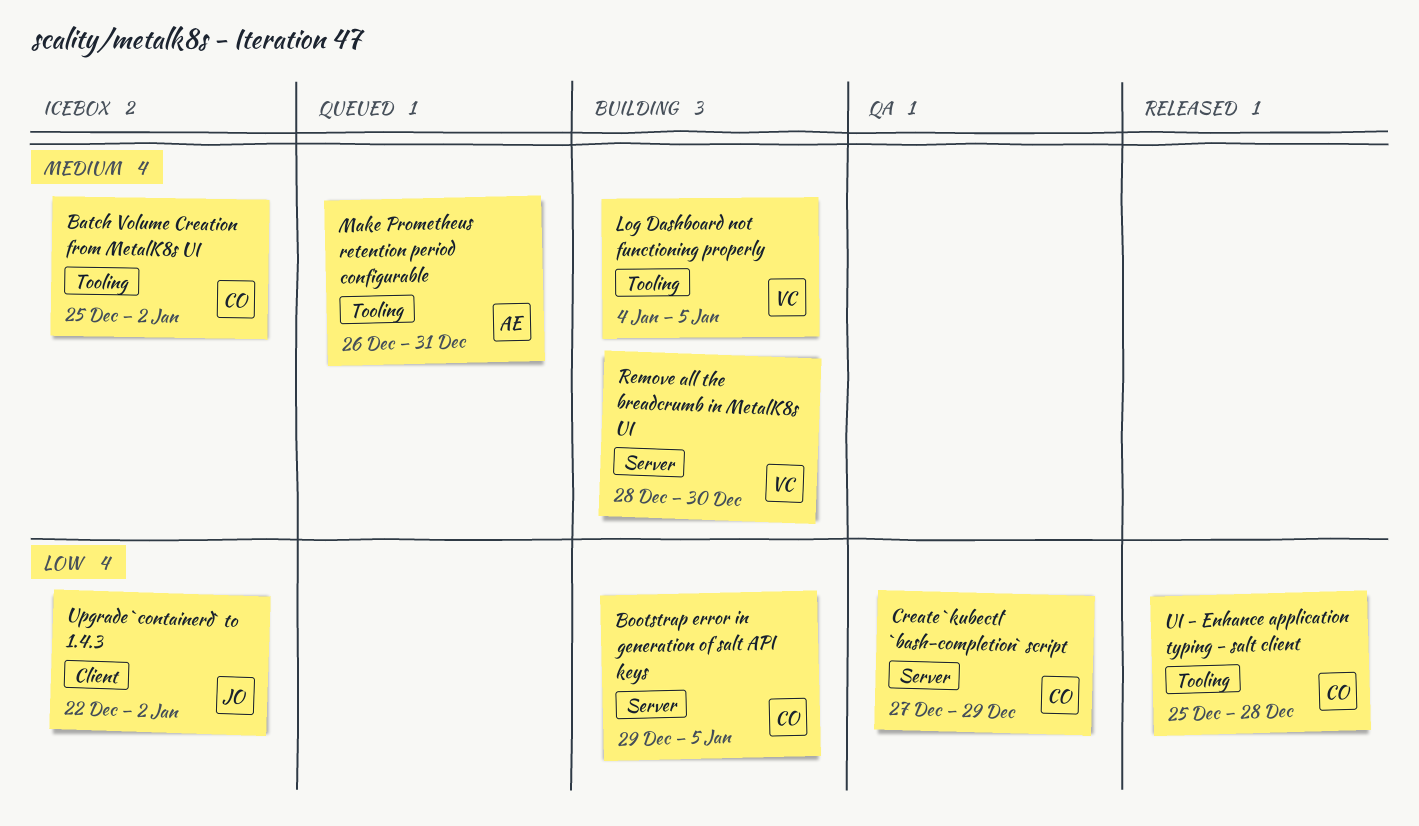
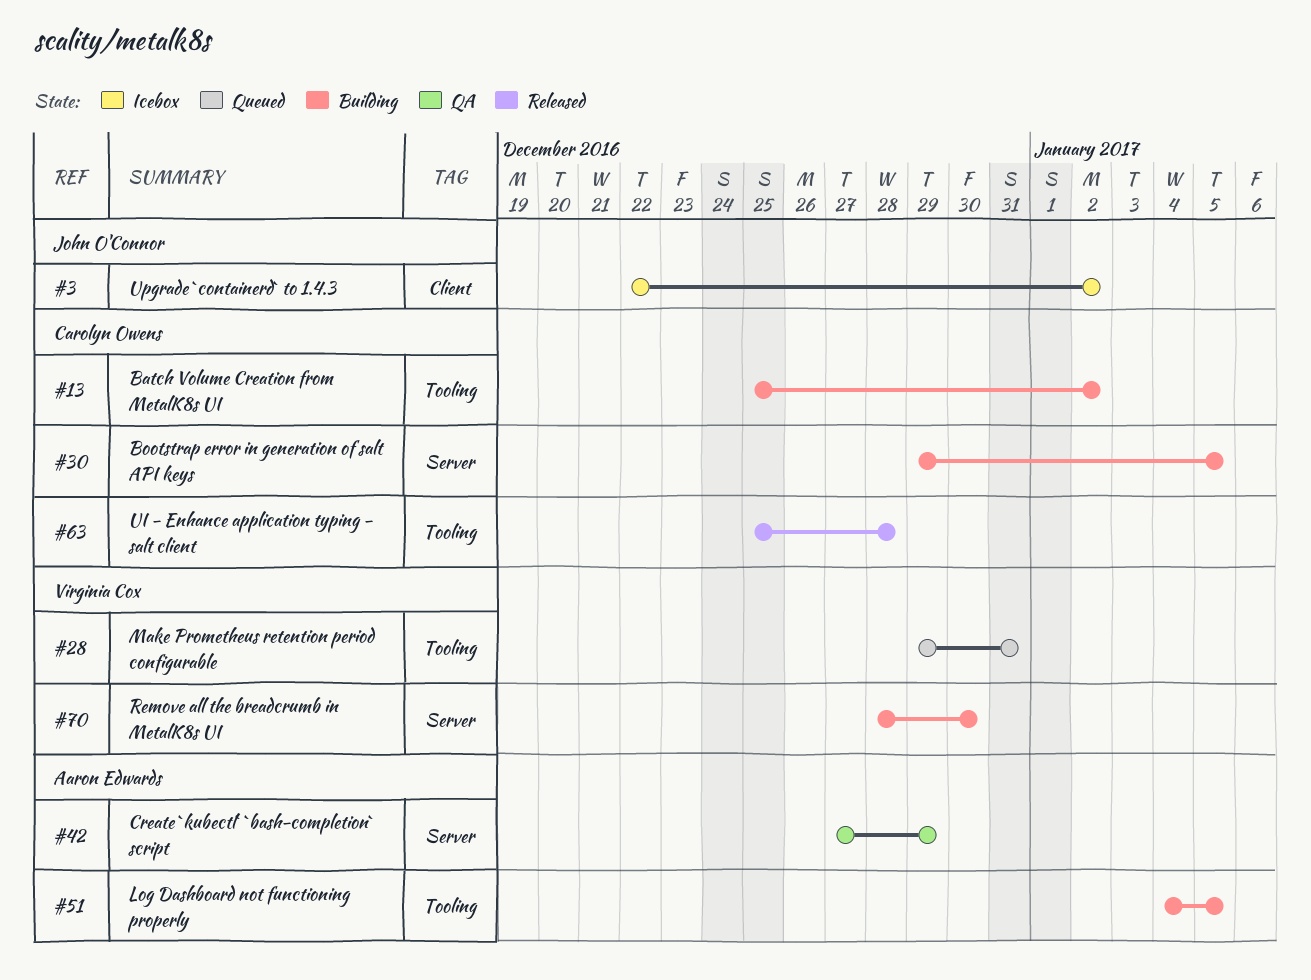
Batch Volume Creation from MetalK8s UI, status: Icebox -> Building
Create `kubectl` `bash-completion` script, owner: Carolyn Owens -> Aaron Edwards
Log Dashboard not functioning properly, owner: Virginia Cox -> Aaron Edwards
Make Prometheus retention period configurable, owner: Aaron Edwards -> Virginia Cox
Make Prometheus retention period configurable, start: Dec 26 -> Dec 29

